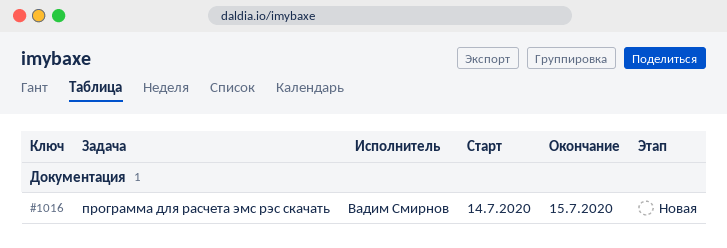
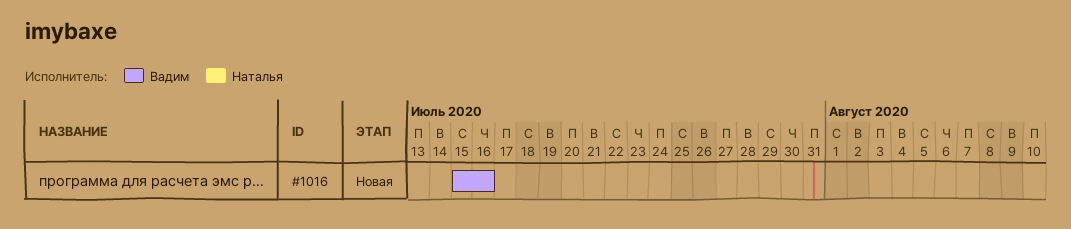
#1016, start: Jul 14 -> Jul 15
#1016, due: Jul 15 -> Jul 16

